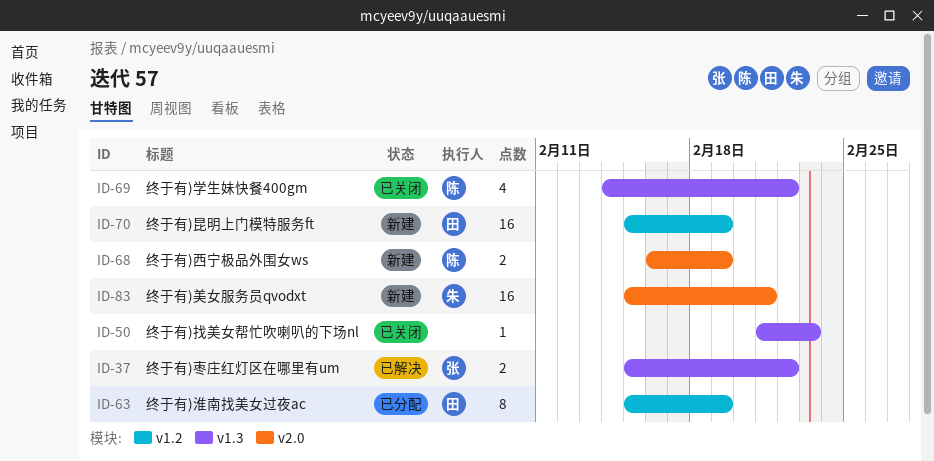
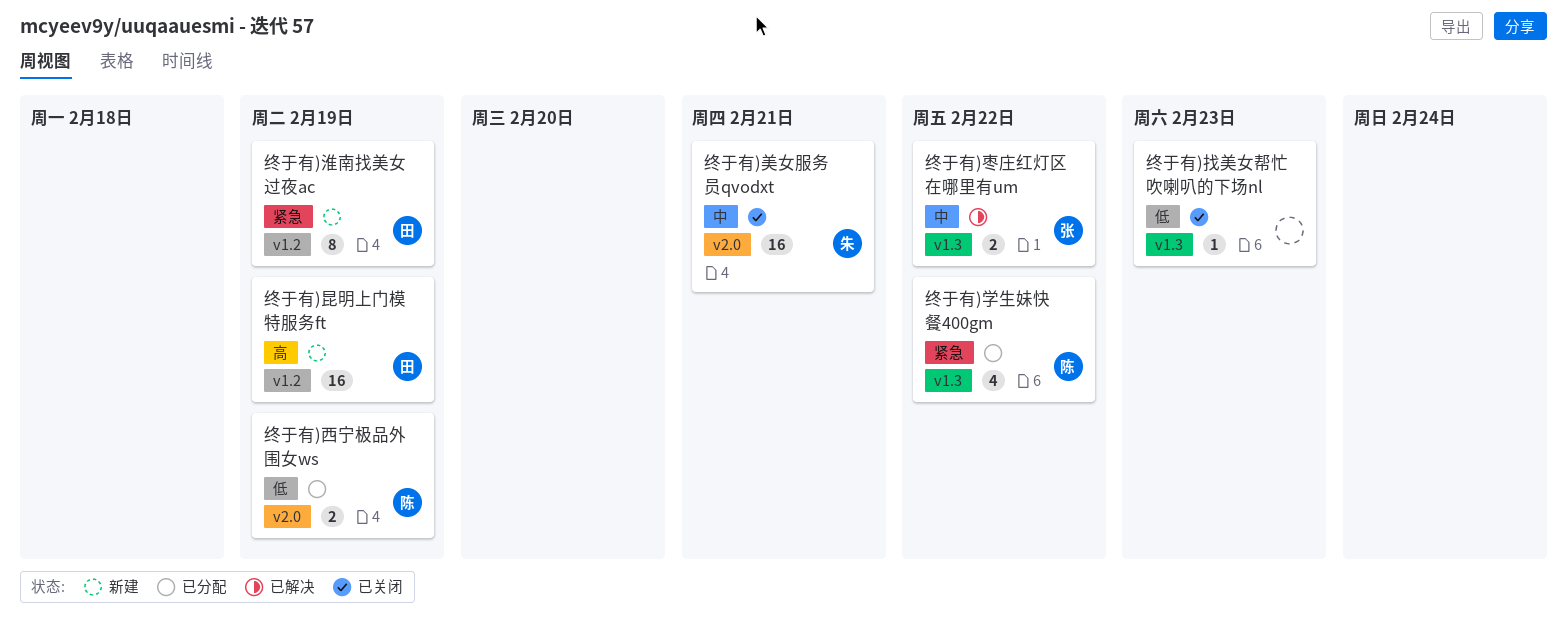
终于有)学生妹快餐400gm, status: 已关闭 -> 已分配
终于有)淮南找美女过夜ac, status: 已分配 -> 新建
终于有)美女服务员qvodxt, status: 新建 -> 已关闭
终于有)西宁极品外围女ws, status: 新建 -> 已分配

